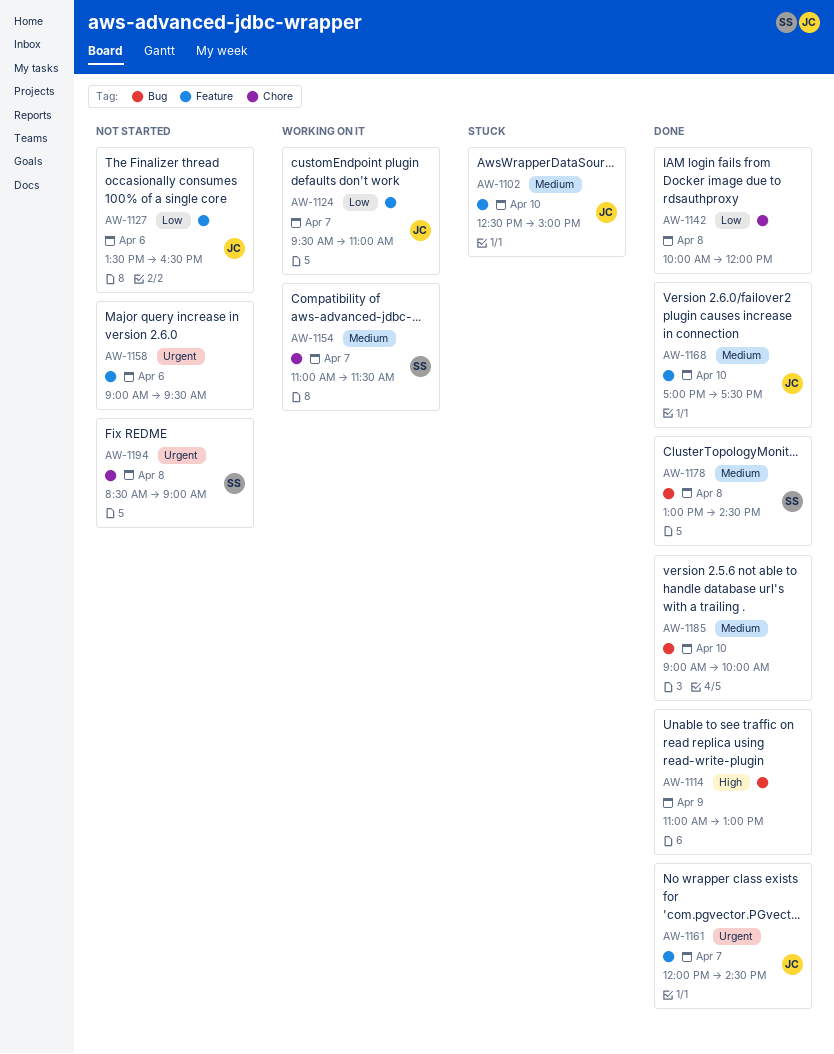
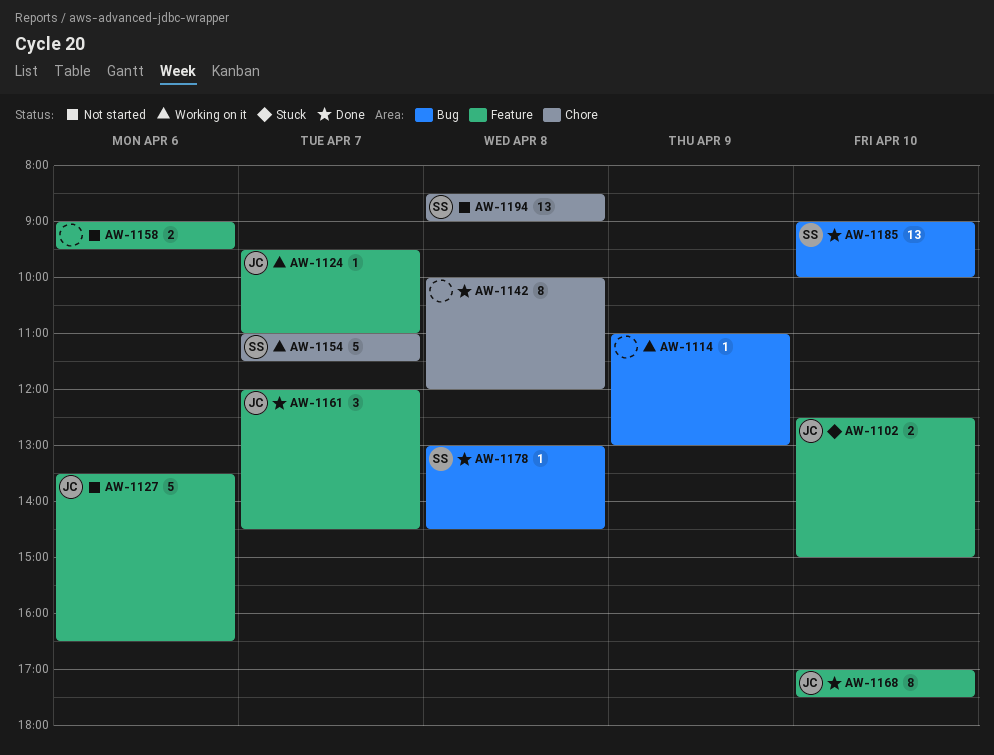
AW-1114, status: Done -> Working on it
AW-1185, owner: none -> SS

